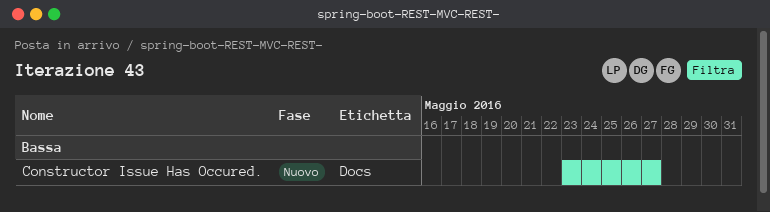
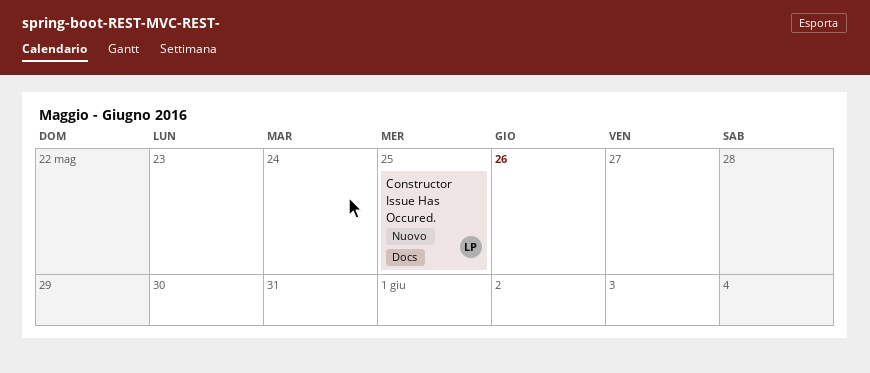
Constructor Issue Has Occured., due: May 27 -> May 25

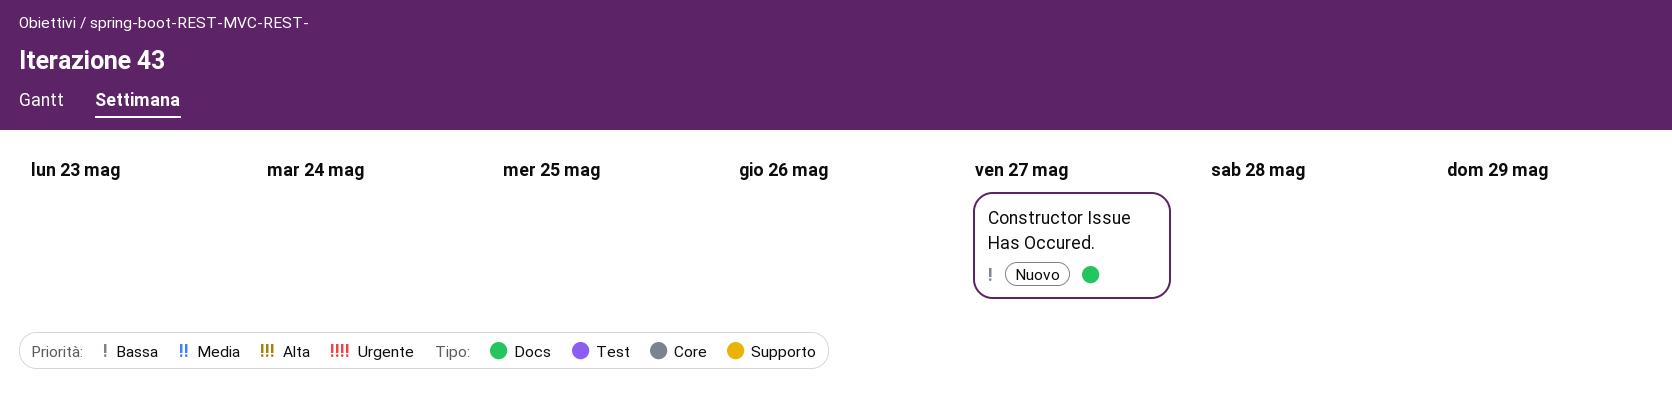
Constructor Issue Has Occured., due: May 25 -> May 27

